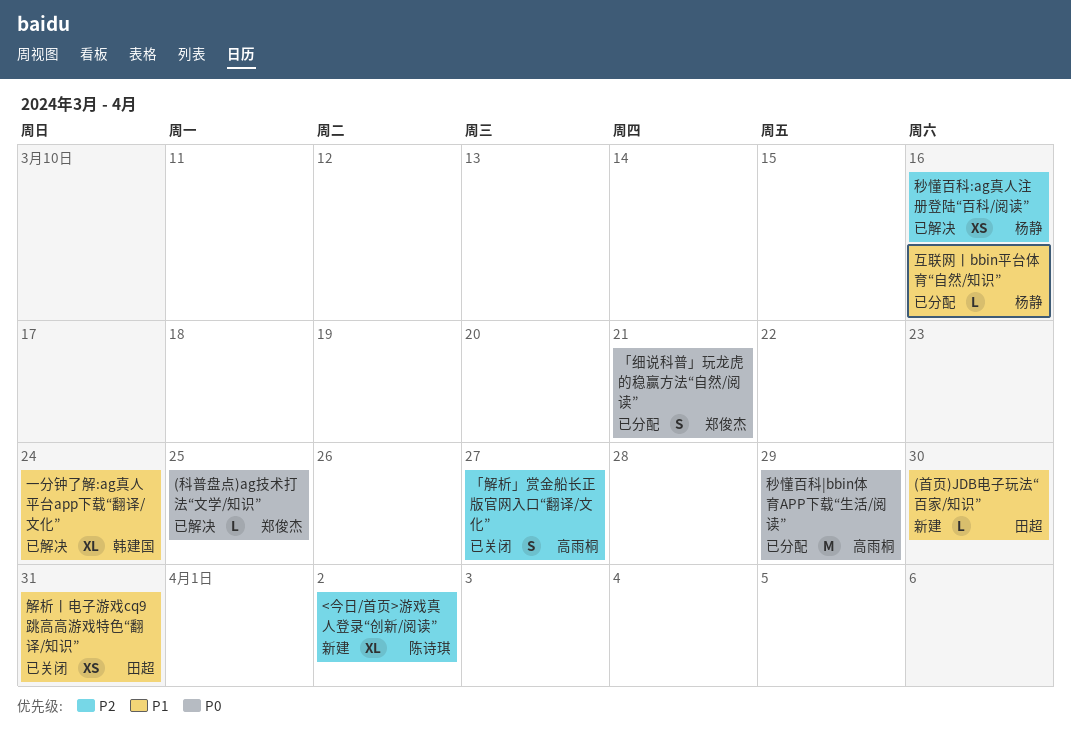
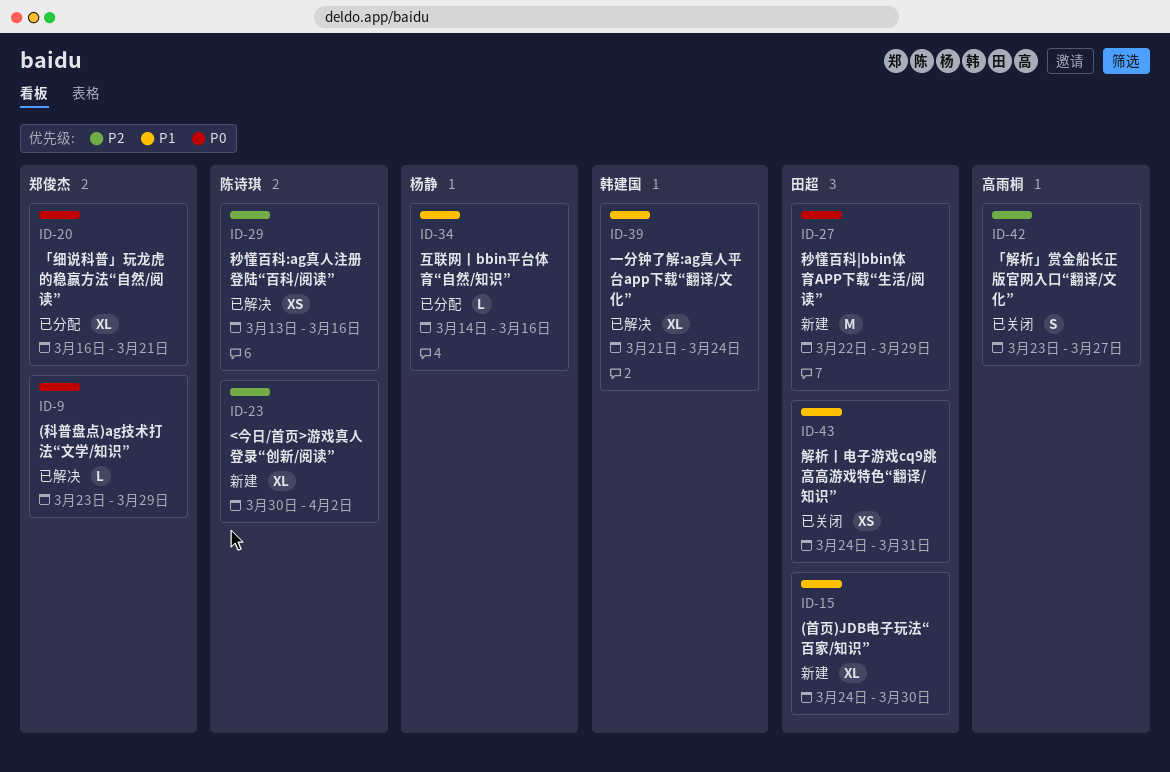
(科普盘点)ag技术打法“文学/知识”, due: Mar 25 -> Mar 29
(首页)JDB电子玩法“百家/知识”, estimate: L -> XL
「细说科普」玩龙虎的稳赢方法“自然/阅读”, estimate: S -> XL
秒懂百科:ag真人注册登陆“百科/阅读”, owner: 杨静 -> 陈诗琪
秒懂百科|bbin体育APP下载“生活/阅读”, status: 已分配 -> 新建
秒懂百科|bbin体育APP下载“生活/阅读”, owner: 高雨桐 -> 田超

